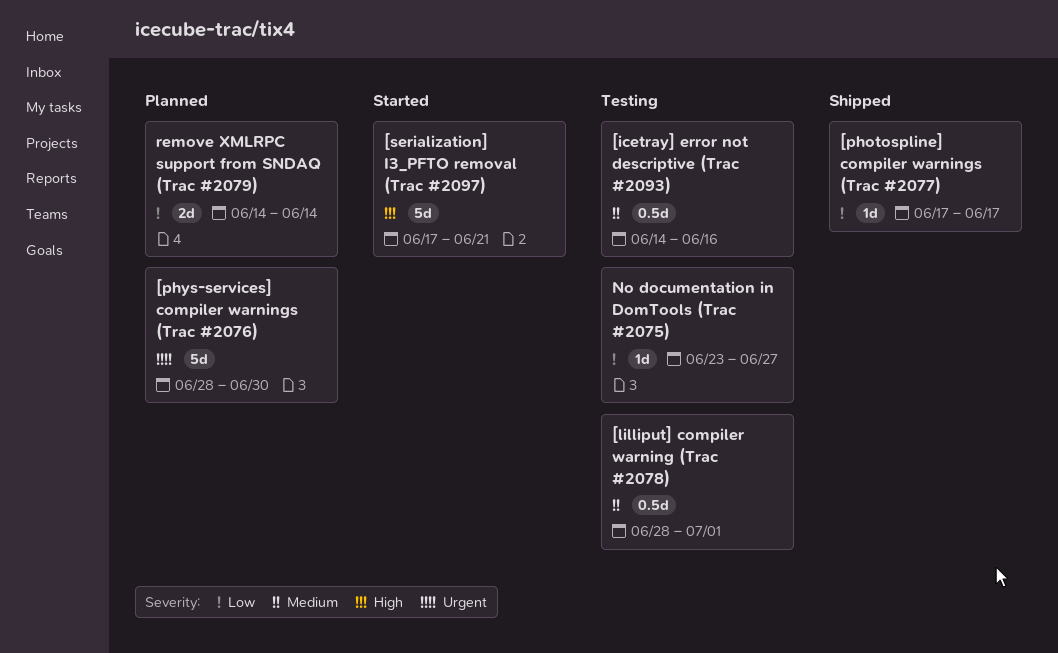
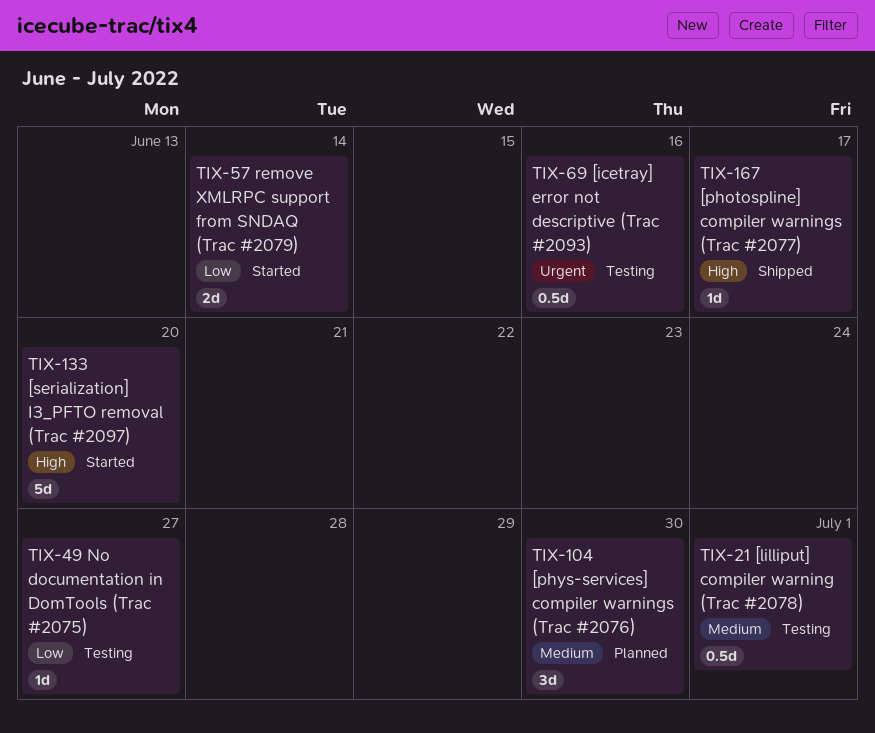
[icetray] error not descriptive (Trac #2093), priority: Medium -> Urgent
[photospline] compiler warnings (Trac #2077), priority: Low -> High
[phys-services] compiler warnings (Trac #2076), priority: Urgent -> Medium
[phys-services] compiler warnings (Trac #2076), estimate: 5d -> 3d
[serialization] I3_PFTO removal (Trac #2097), due: Jun 21 -> Jun 20
remove XMLRPC support from SNDAQ (Trac #2079), status: Planned -> Started

